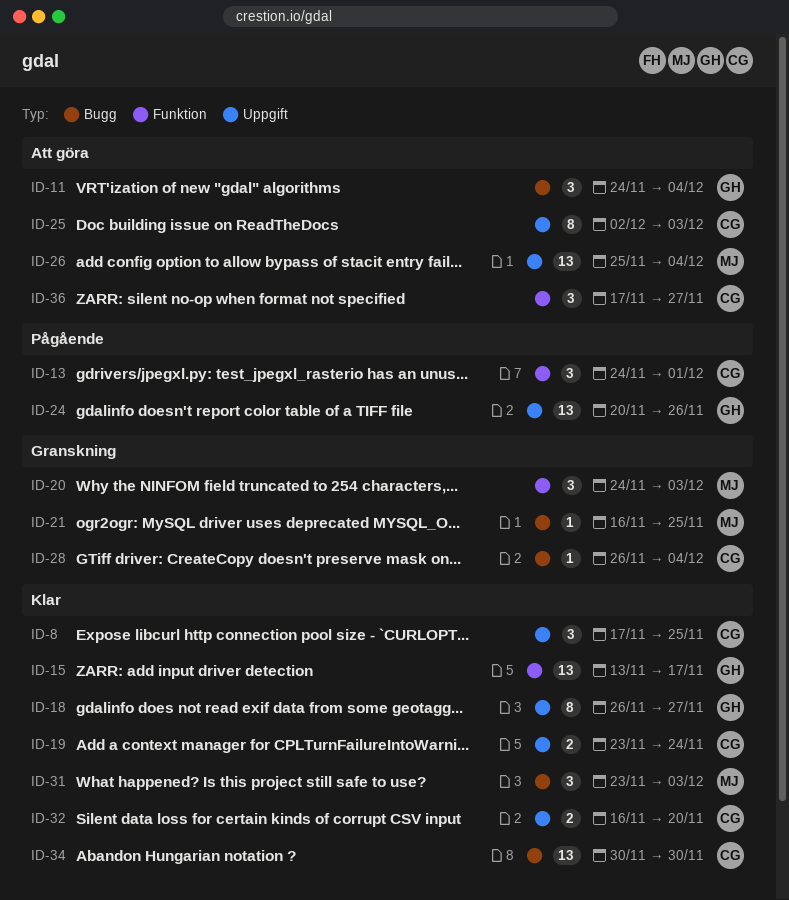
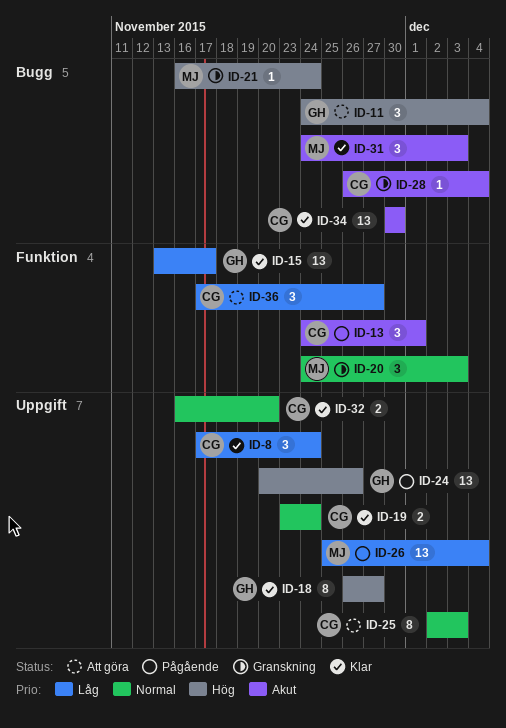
ID-8, due: Nov 25 -> Nov 24
ID-21, due: Nov 25 -> Nov 24
ID-26, status: Att göra -> Pågående
ID-31, start: Nov 23 -> Nov 24

